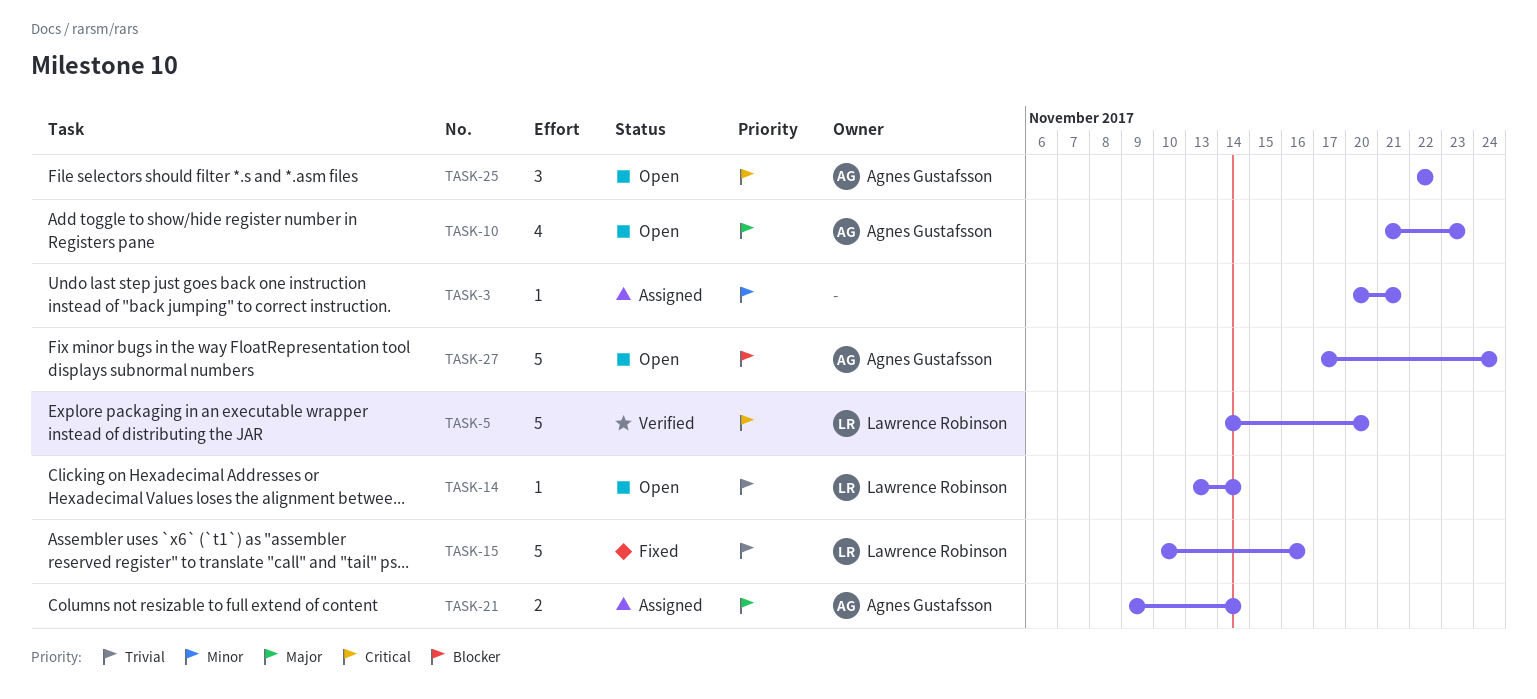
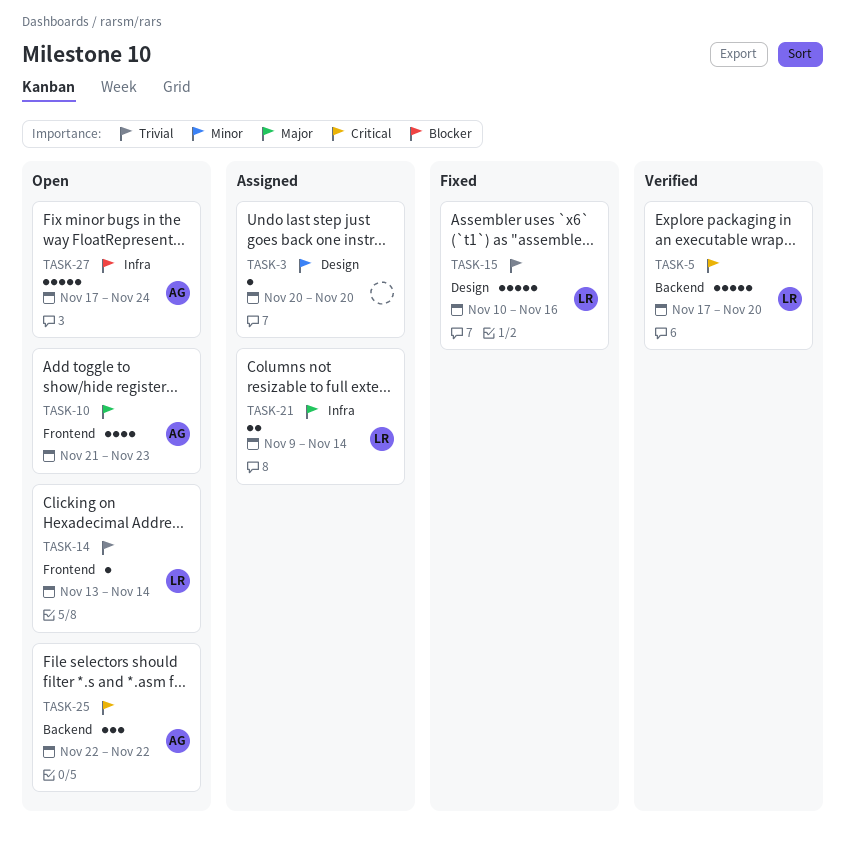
TASK-3, due: Nov 21 -> Nov 20
TASK-5, start: Nov 14 -> Nov 17
TASK-21, owner: Agnes Gustafsson -> Lawrence Robinson

